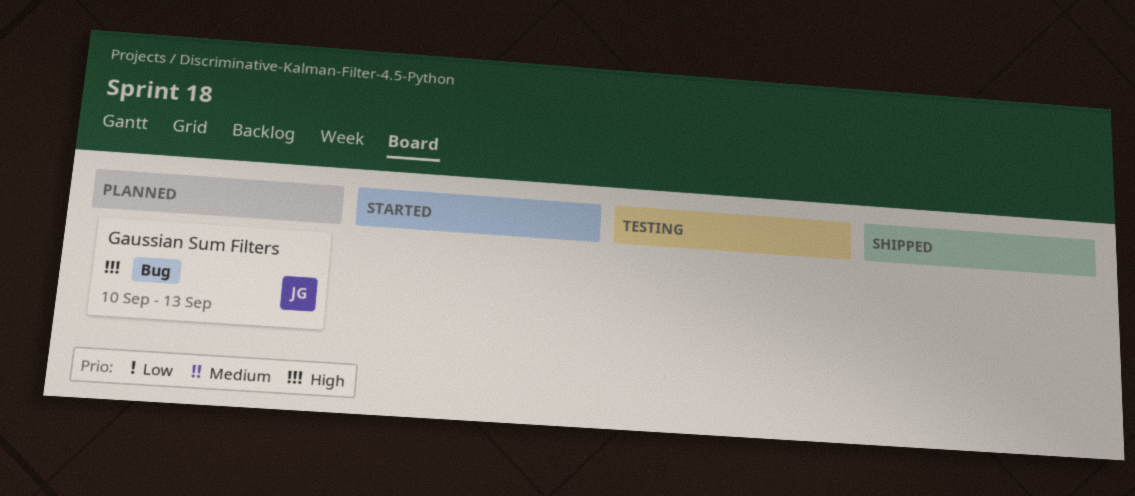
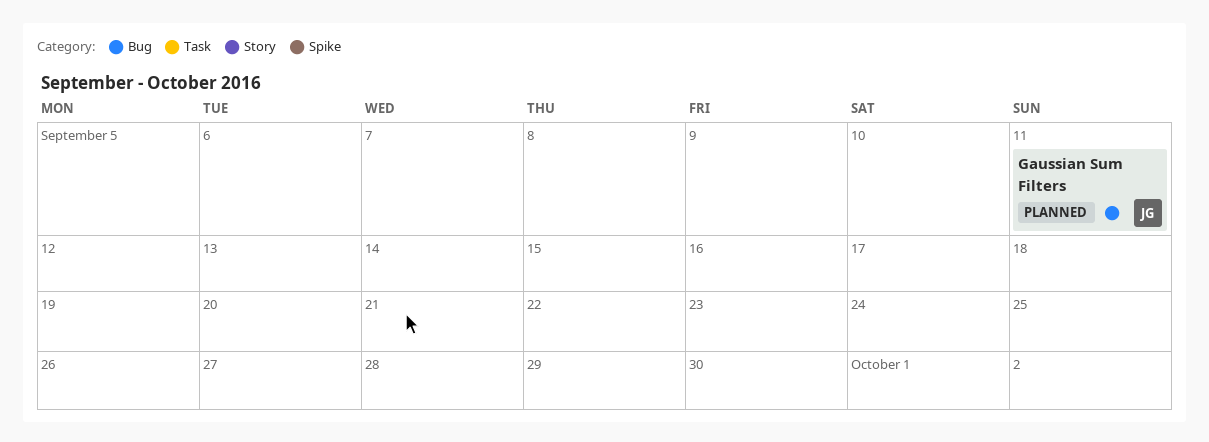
Gaussian Sum Filters, due: Sep 13 -> Sep 11

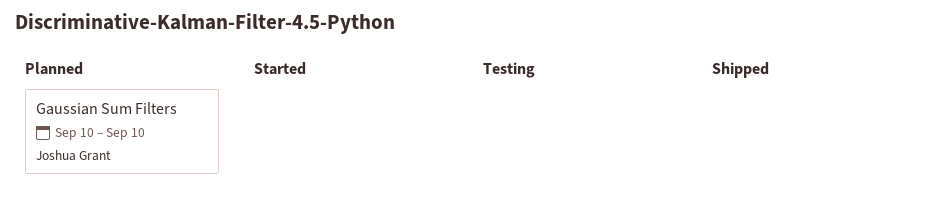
Gaussian Sum Filters, due: Sep 11 -> Sep 10

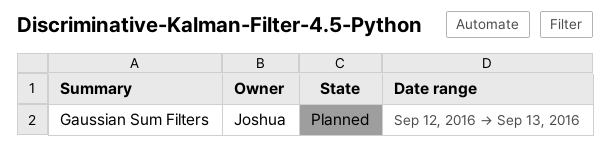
Gaussian Sum Filters, start: Sep 10 -> Sep 12
Gaussian Sum Filters, due: Sep 10 -> Sep 13

